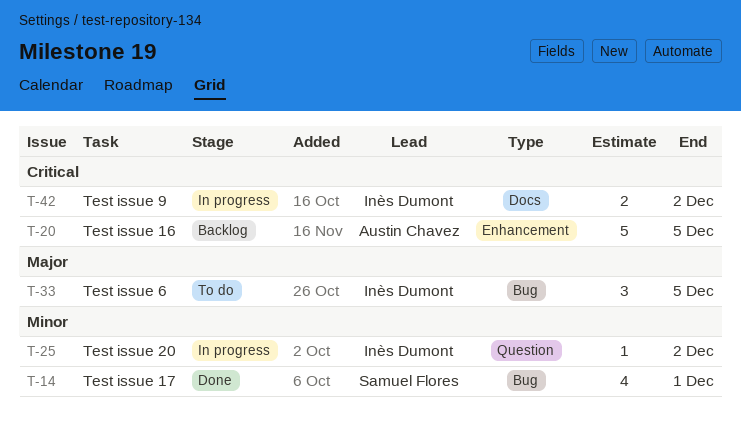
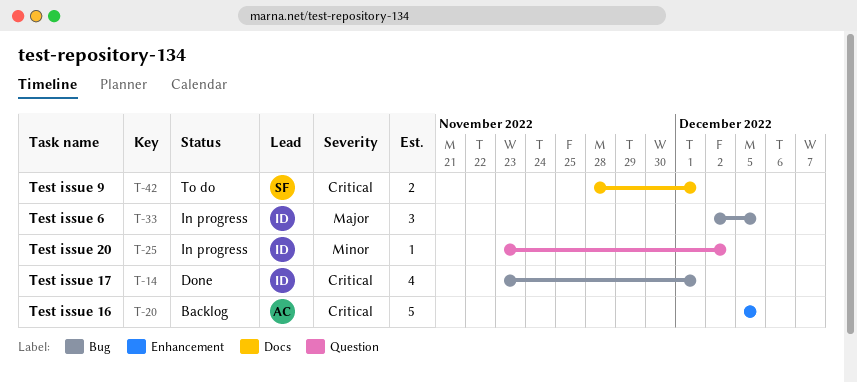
T-14, owner: Samuel Flores -> Inès Dumont
T-14, priority: Minor -> Critical
T-33, status: To do -> In progress
T-42, status: In progress -> To do
T-42, owner: Inès Dumont -> Samuel Flores
T-42, due: Dec 2 -> Dec 1

